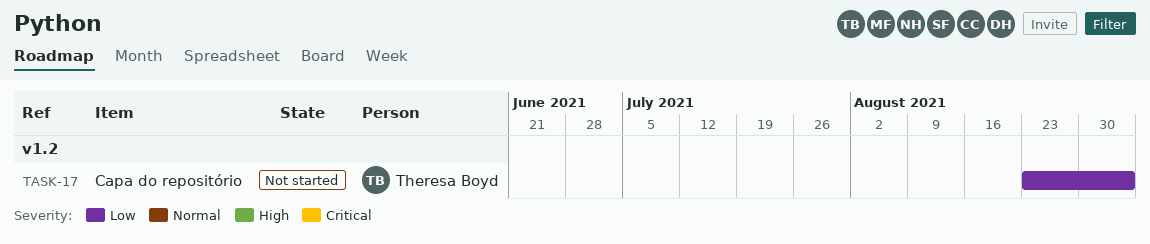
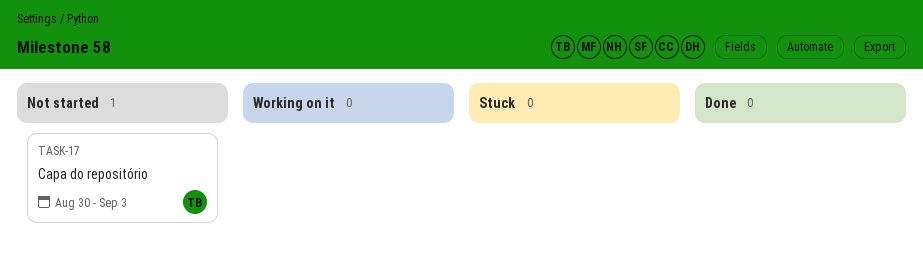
TASK-17, start: Aug 23 -> Aug 30

